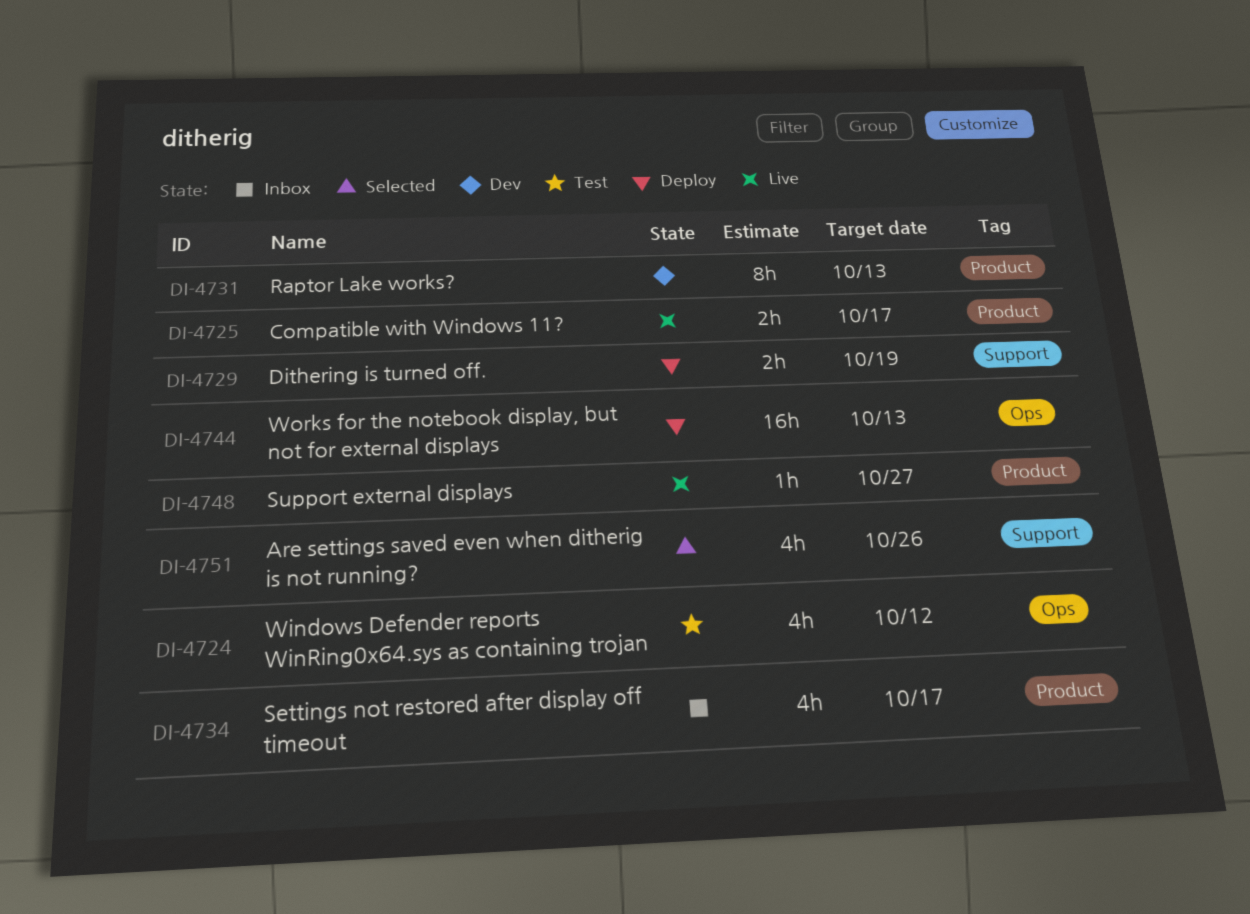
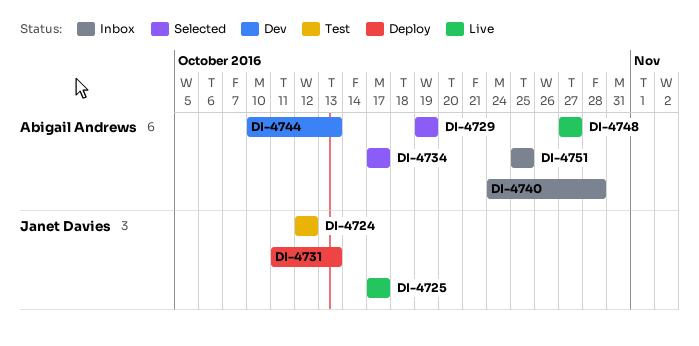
DI-4729, status: Deploy -> Selected
DI-4731, status: Dev -> Deploy
DI-4734, status: Inbox -> Selected
DI-4740: none -> present
DI-4744, status: Deploy -> Dev
DI-4751, status: Selected -> Inbox
DI-4751, due: Oct 26 -> Oct 25

